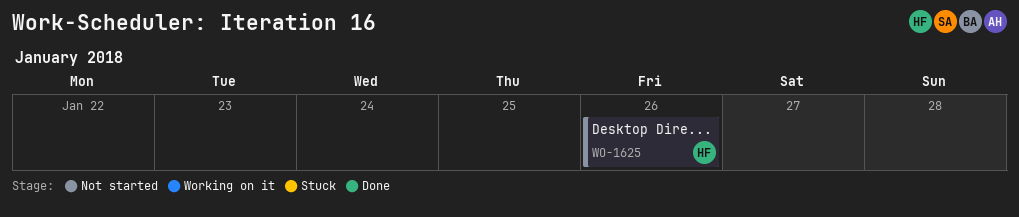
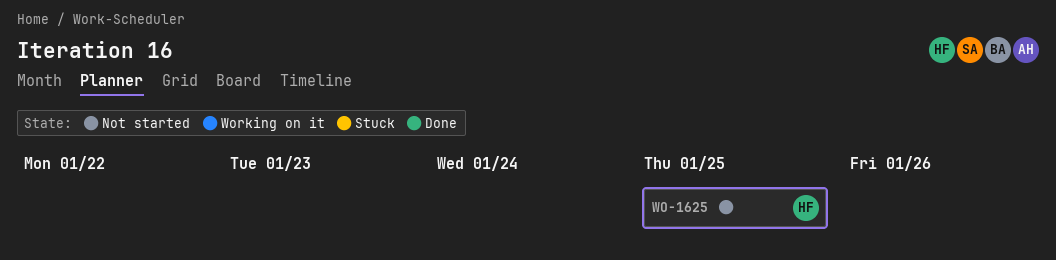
WO-1625, due: Jan 26 -> Jan 25

